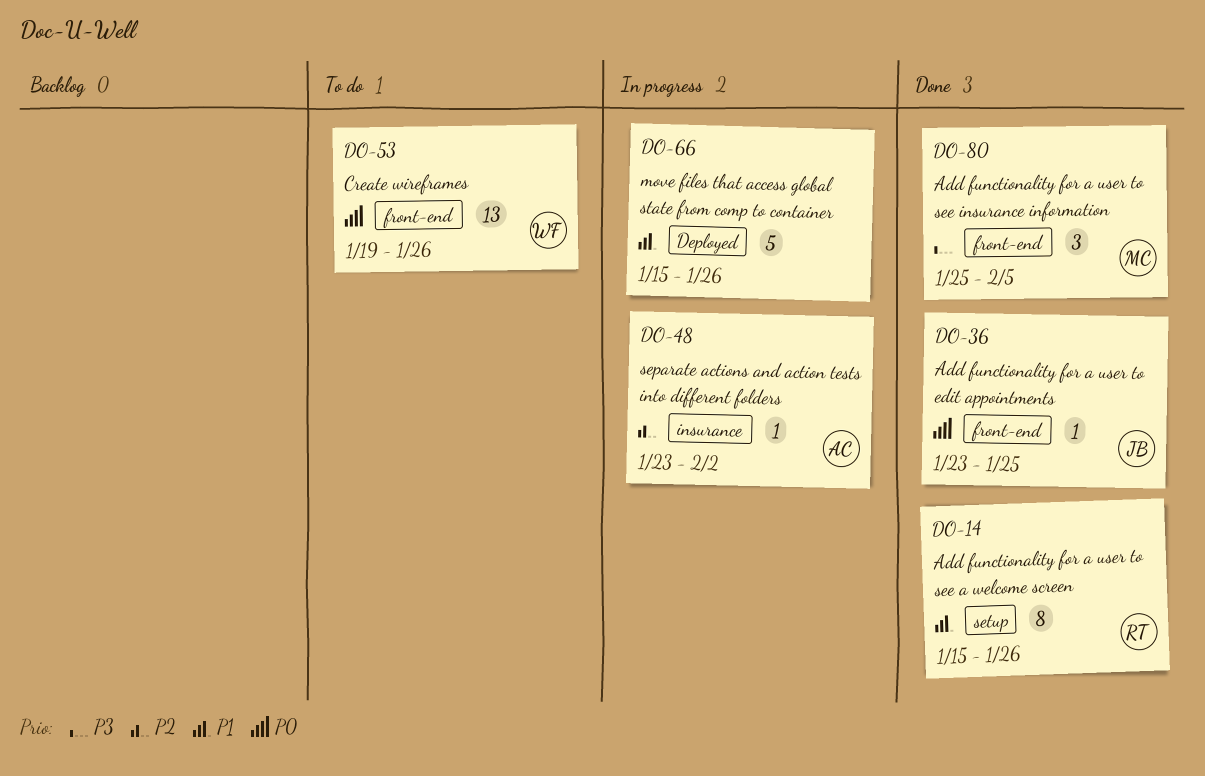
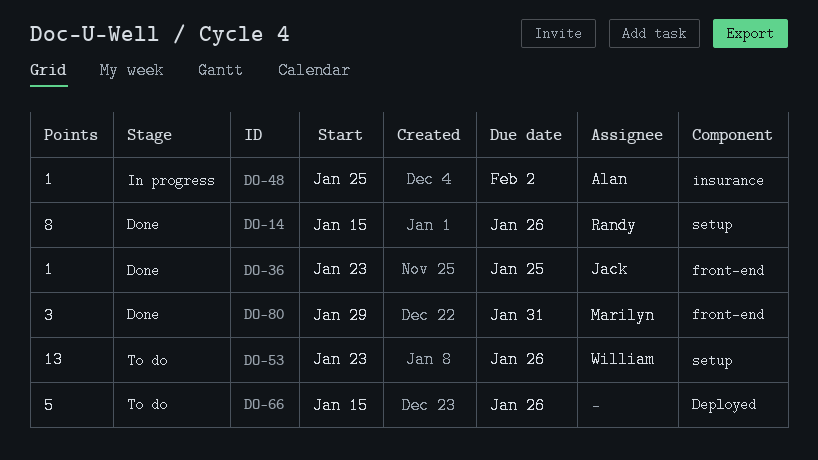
DO-48, start: Jan 23 -> Jan 25
DO-53, label: front-end -> setup
DO-53, start: Jan 19 -> Jan 23
DO-66, status: In progress -> To do
DO-80, start: Jan 25 -> Jan 29
DO-80, due: Feb 5 -> Jan 31

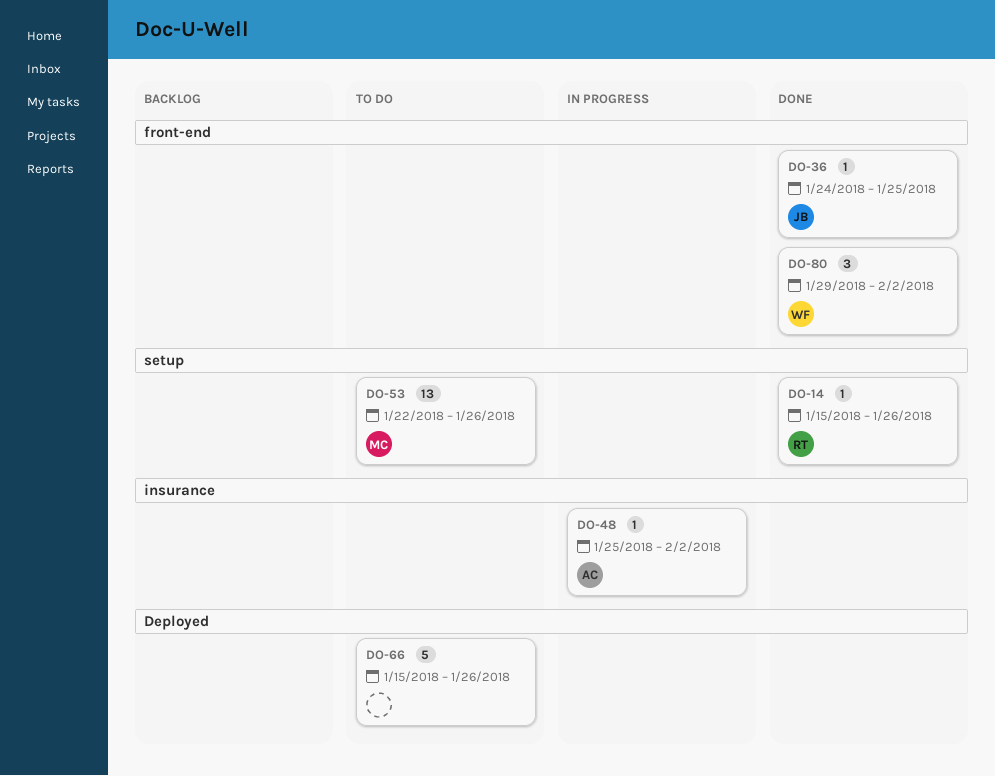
DO-14, estimate: 8 -> 1
DO-36, start: Jan 23 -> Jan 24
DO-53, owner: William -> Marilyn
DO-53, start: Jan 23 -> Jan 22
DO-80, owner: Marilyn -> William
DO-80, due: Jan 31 -> Feb 2

